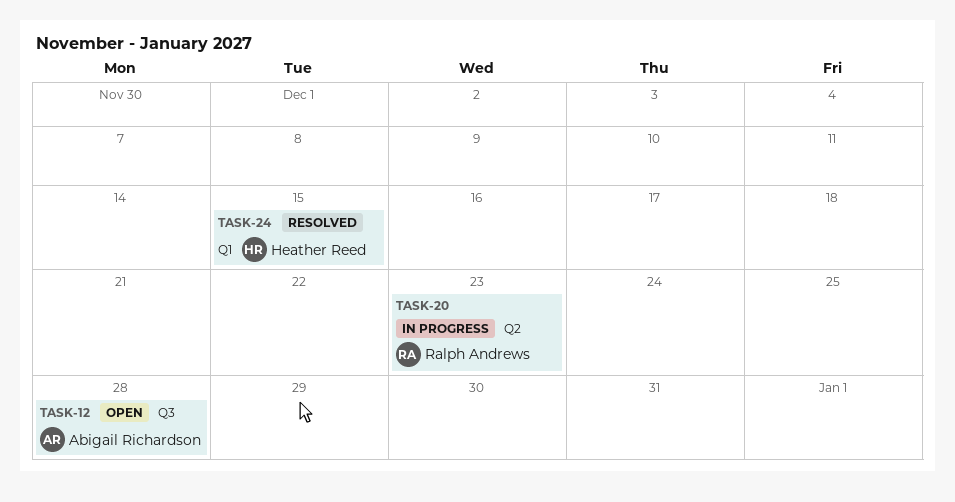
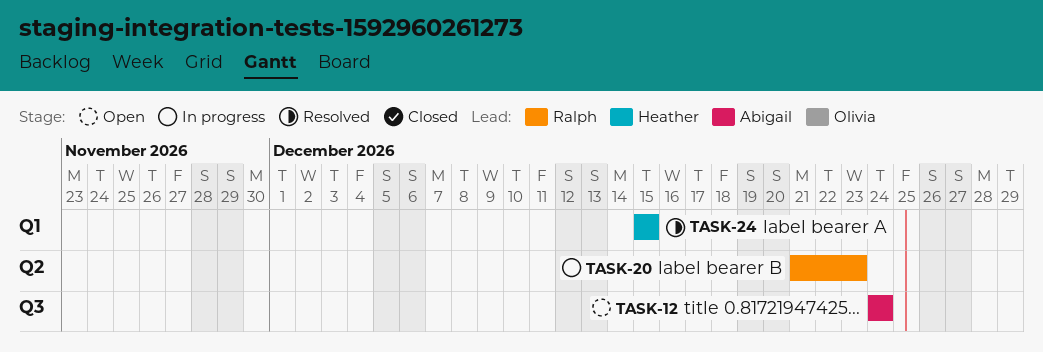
TASK-12, due: Dec 28 -> Dec 24

